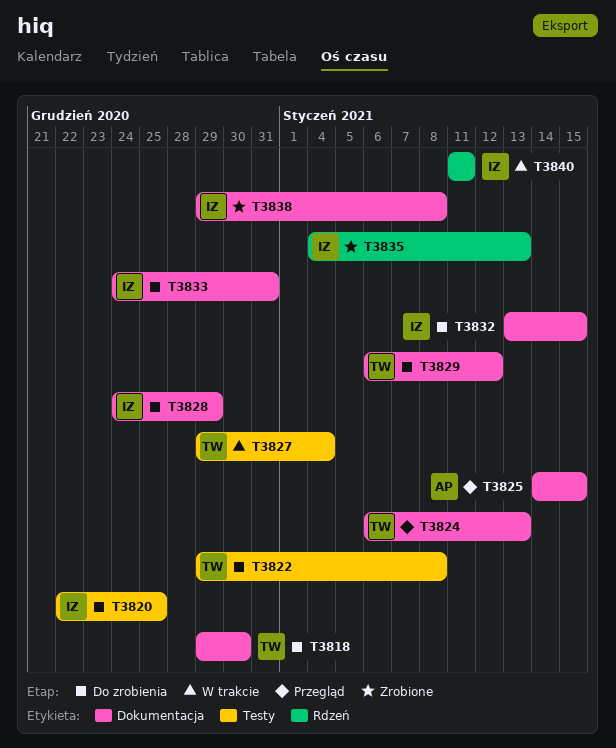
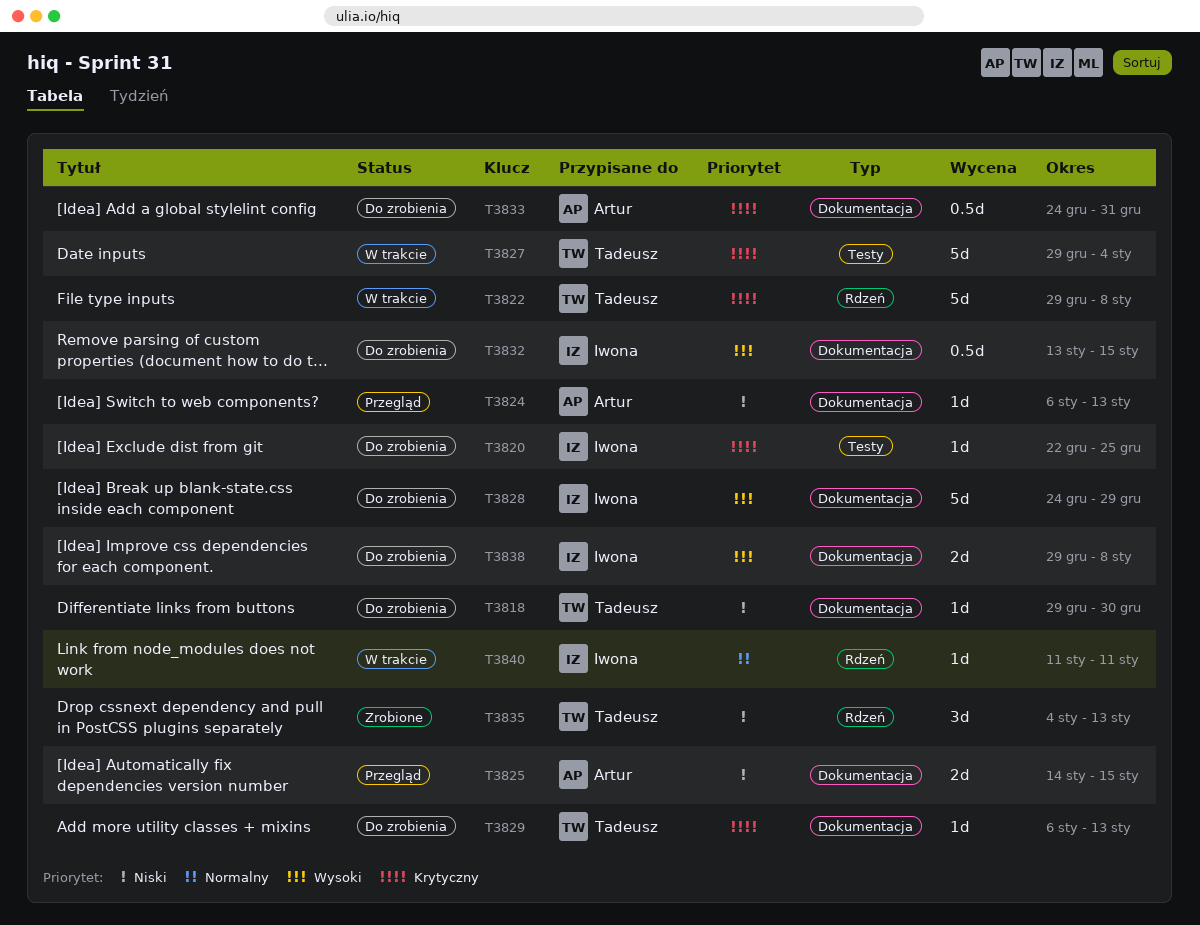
T3822, status: Do zrobienia -> W trakcie
T3822, label: Testy -> Rdzeń
T3824, owner: Tadeusz -> Artur
T3829, due: Jan 12 -> Jan 13
T3833, owner: Iwona -> Artur
T3835, owner: Iwona -> Tadeusz
T3838, status: Zrobione -> Do zrobienia

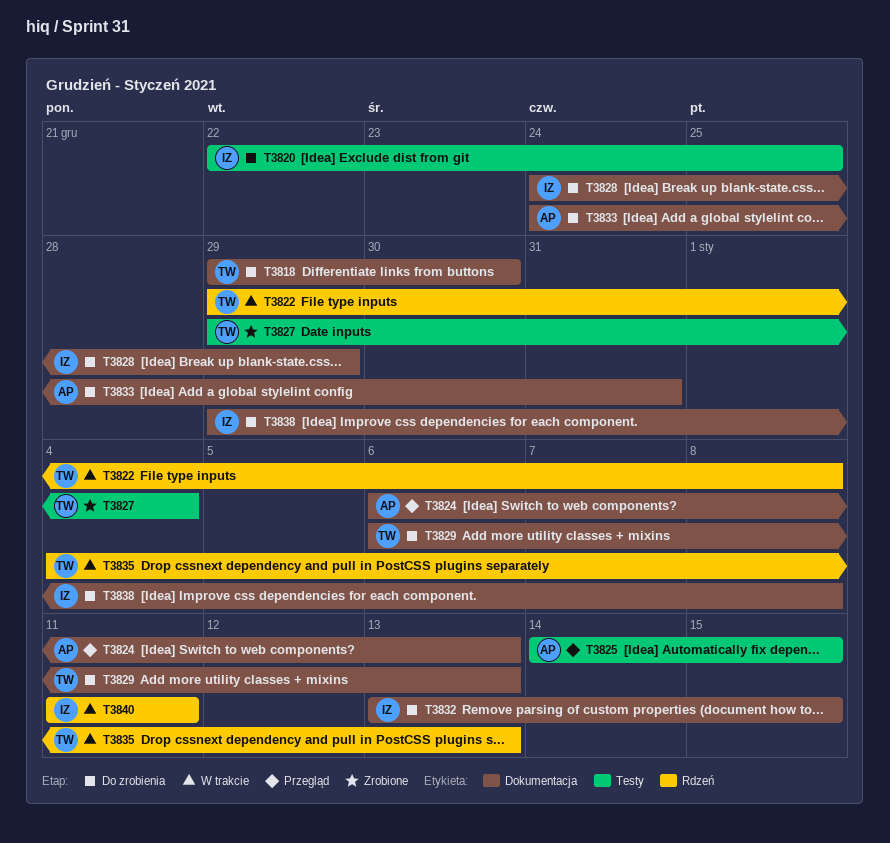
T3825, label: Dokumentacja -> Testy
T3827, status: W trakcie -> Zrobione
T3835, status: Zrobione -> W trakcie

